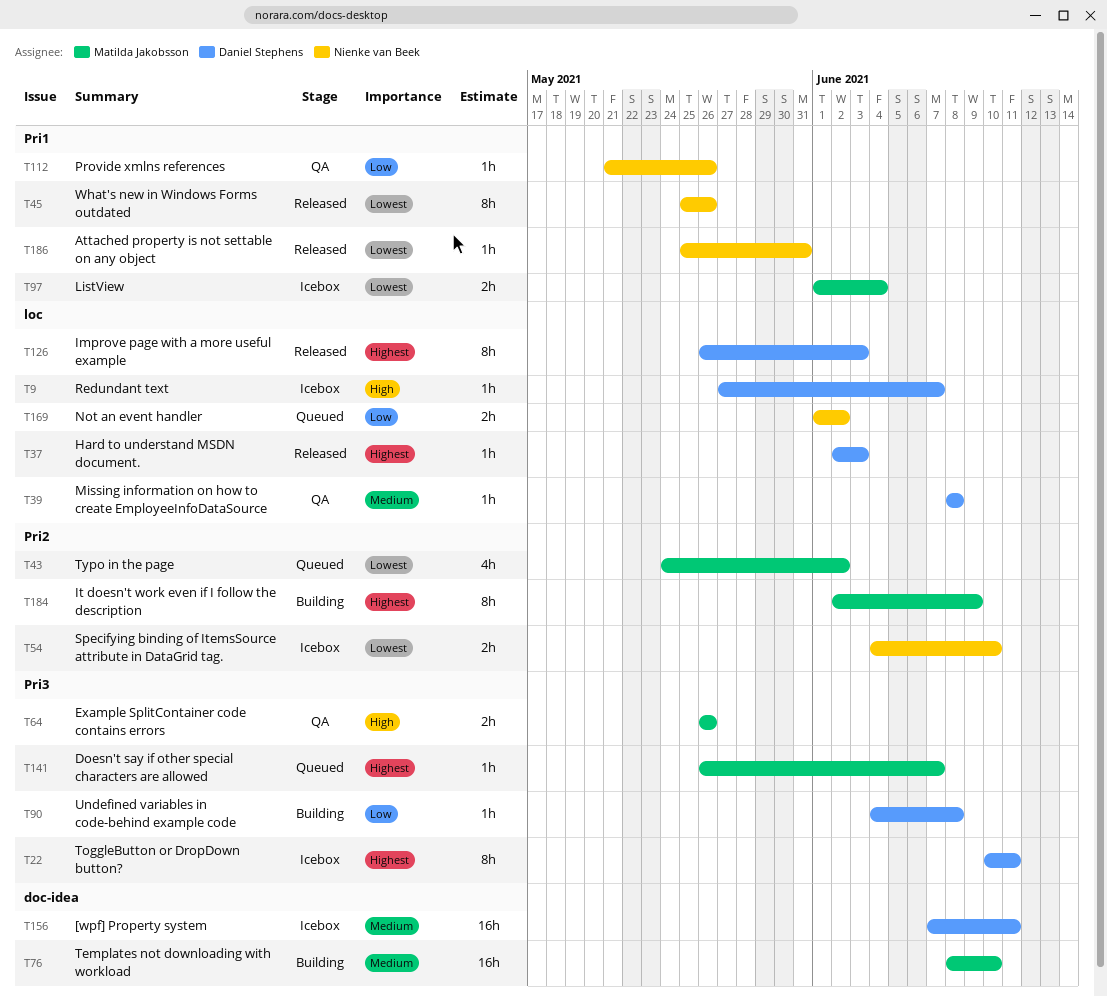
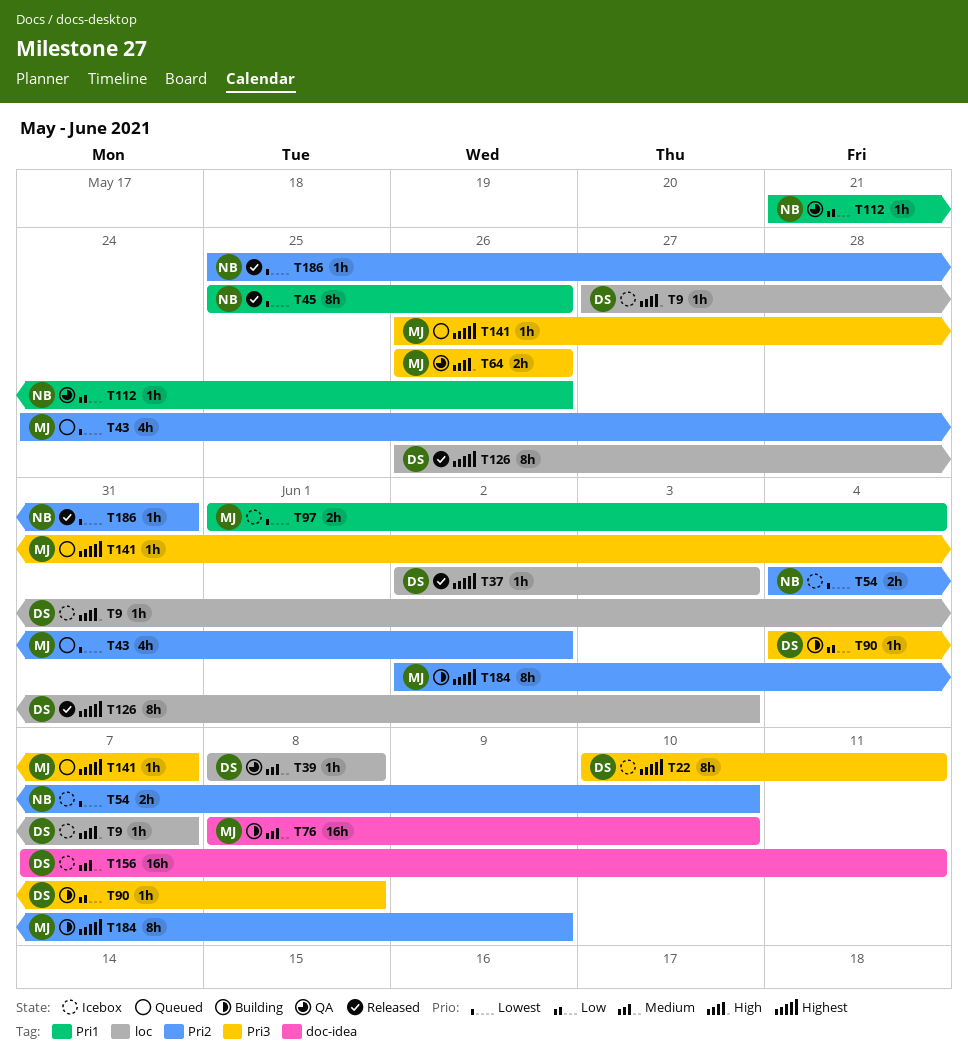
T169: present -> none
T186, label: Pri1 -> Pri2

